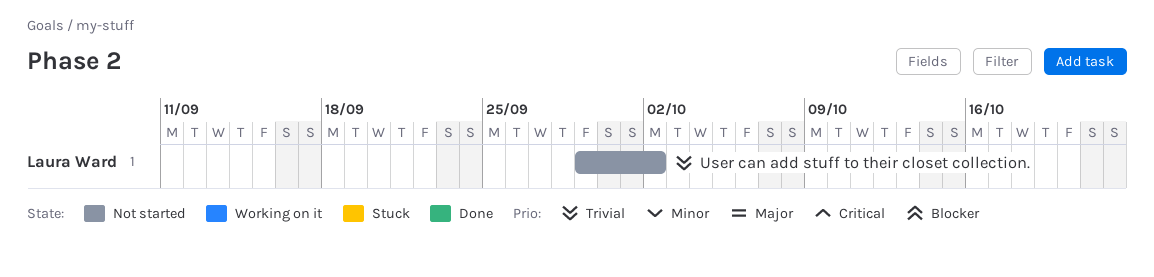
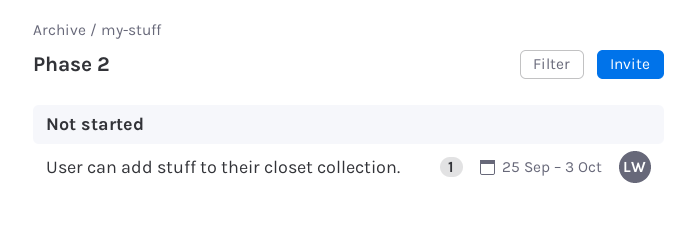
User can add stuff to their closet collection., start: Sep 29 -> Sep 25
User can add stuff to their closet collection., due: Oct 2 -> Oct 3

